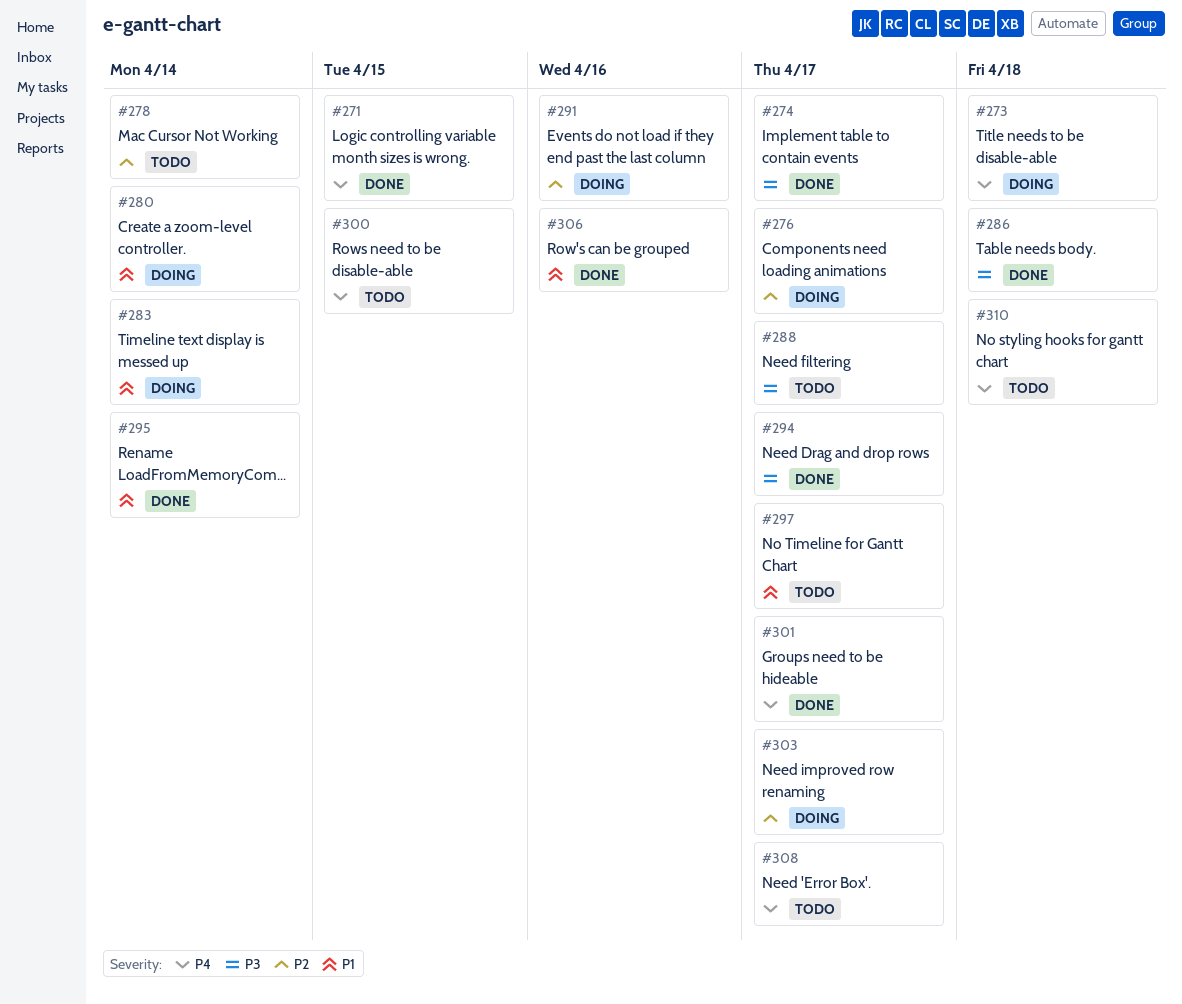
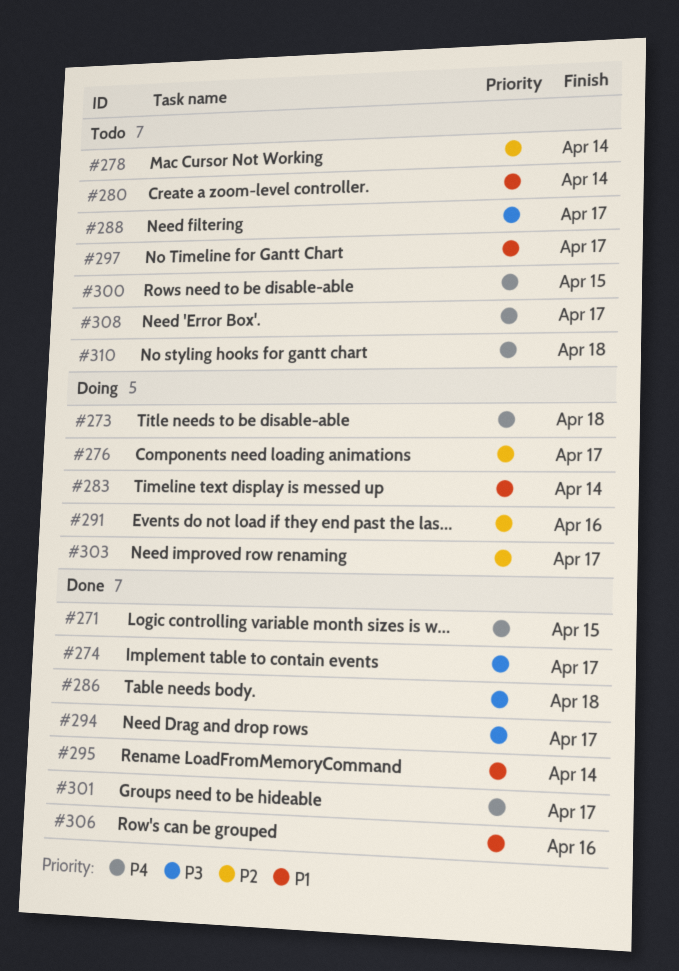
#280, status: Doing -> Todo

